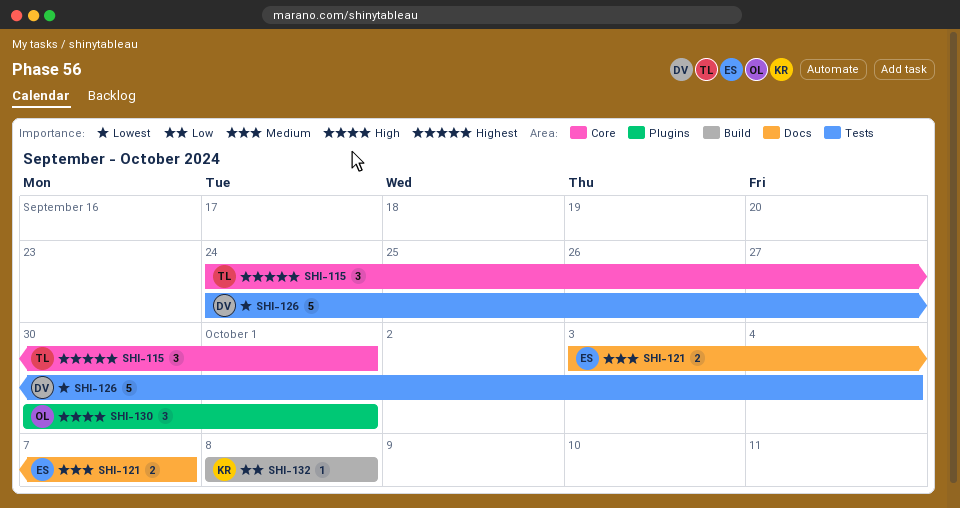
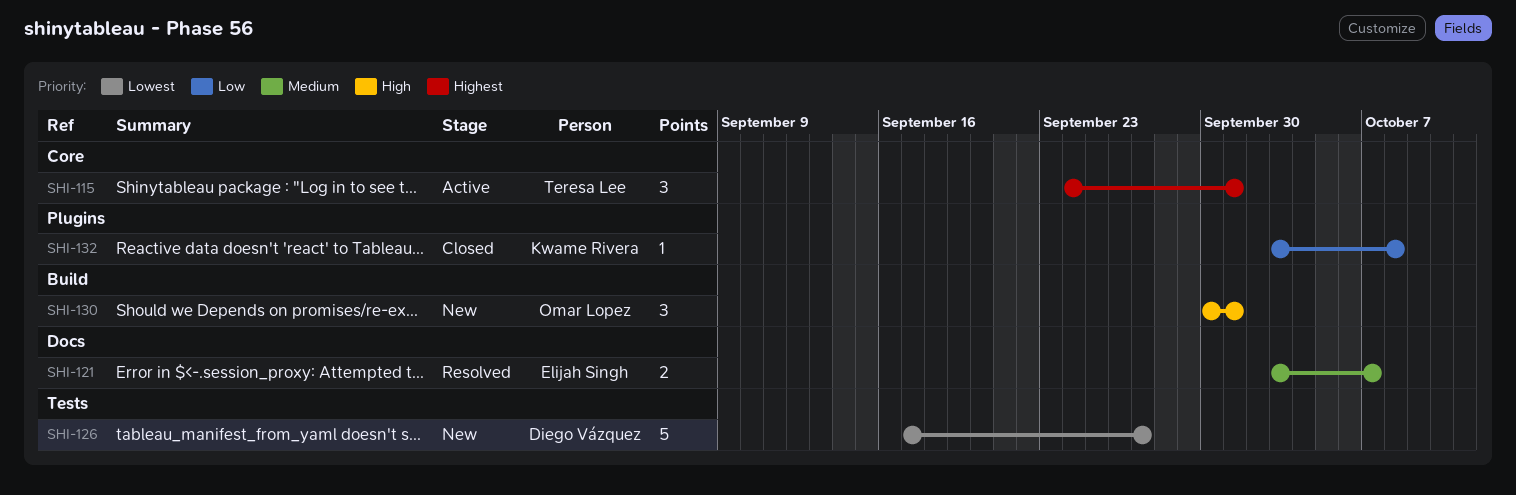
SHI-126, start: Sep 24 -> Sep 17
SHI-126, due: Oct 4 -> Sep 27
SHI-130, label: Plugins -> Build
SHI-132, label: Build -> Plugins
SHI-132, start: Oct 8 -> Oct 3

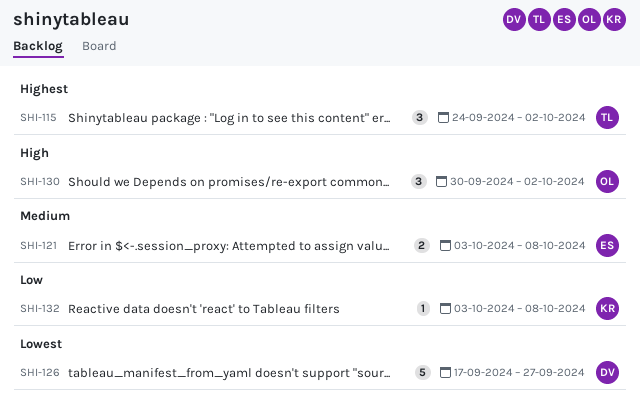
SHI-115, due: Oct 1 -> Oct 2
SHI-121, due: Oct 7 -> Oct 8
SHI-130, due: Oct 1 -> Oct 2

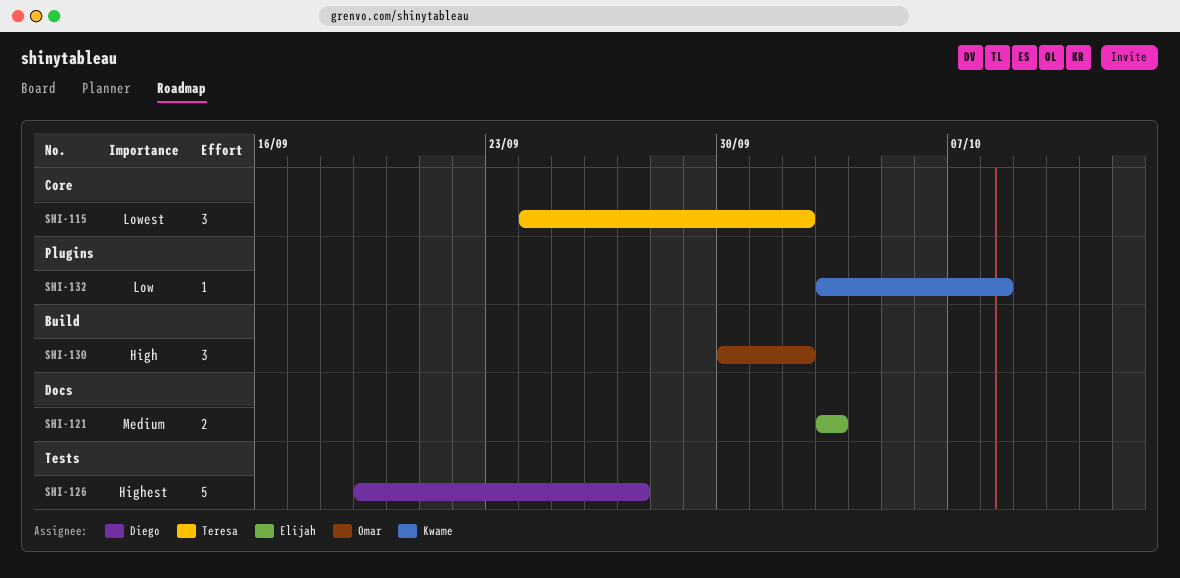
SHI-115, priority: Highest -> Lowest
SHI-121, due: Oct 8 -> Oct 3
SHI-126, priority: Lowest -> Highest
SHI-126, start: Sep 17 -> Sep 19

